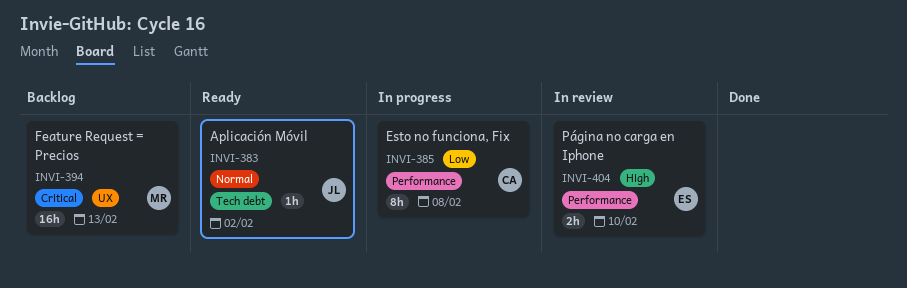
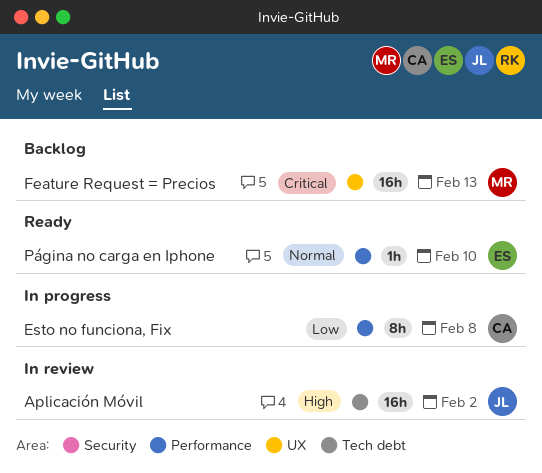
Aplicación Móvil, status: Ready -> In review
Aplicación Móvil, priority: Normal -> High
Aplicación Móvil, estimate: 1h -> 16h
Página no carga en Iphone, status: In review -> Ready
Página no carga en Iphone, priority: High -> Normal
Página no carga en Iphone, estimate: 2h -> 1h

